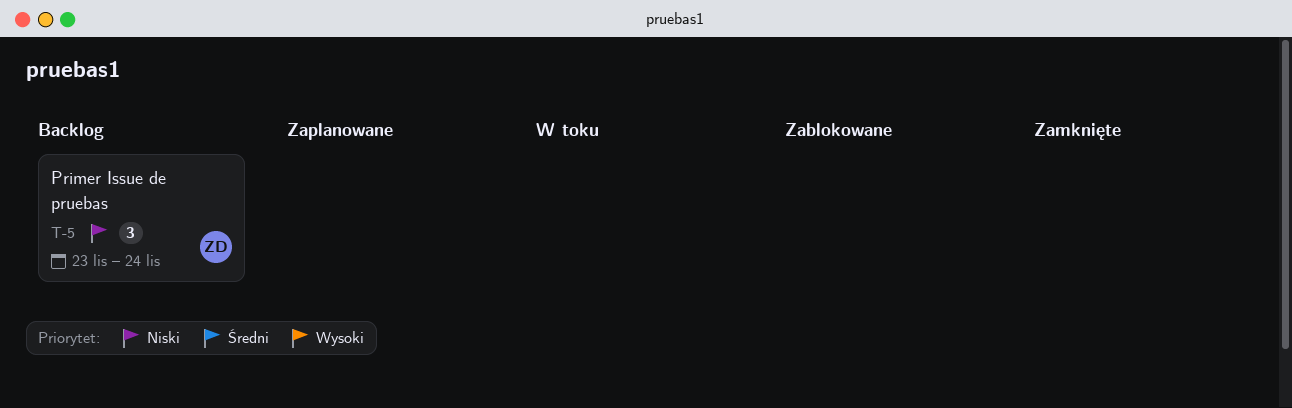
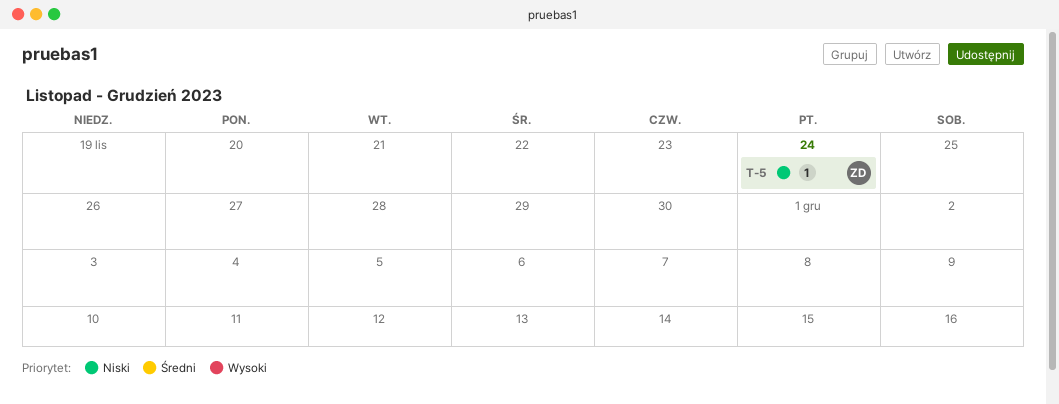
T-5, estimate: 3 -> 1

